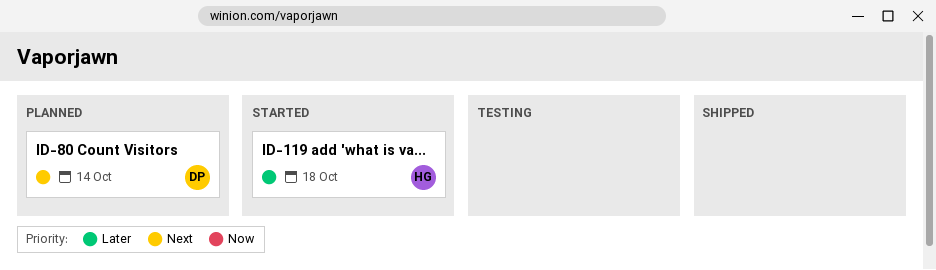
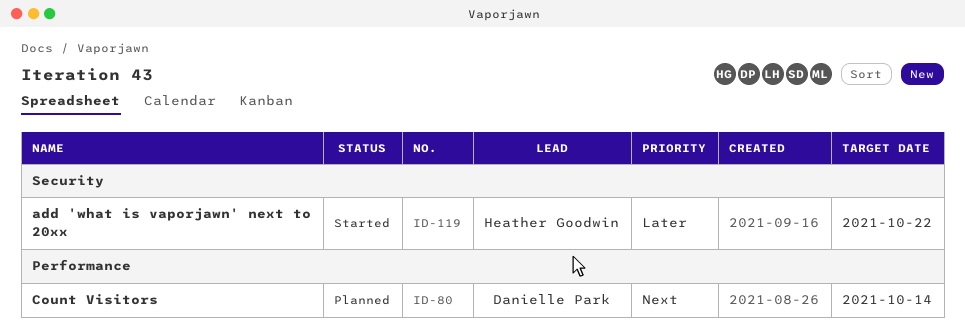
ID-119, due: Oct 18 -> Oct 22

